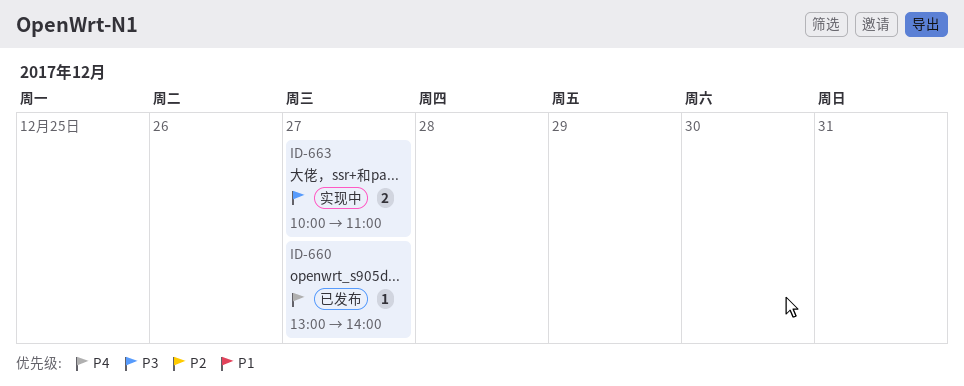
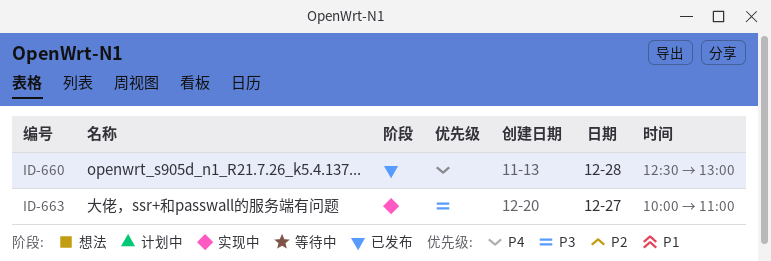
ID-660, day: Dec 27 -> Dec 28
ID-660, begins: 13:00 -> 12:30
ID-660, ends: 14:00 -> 13:00

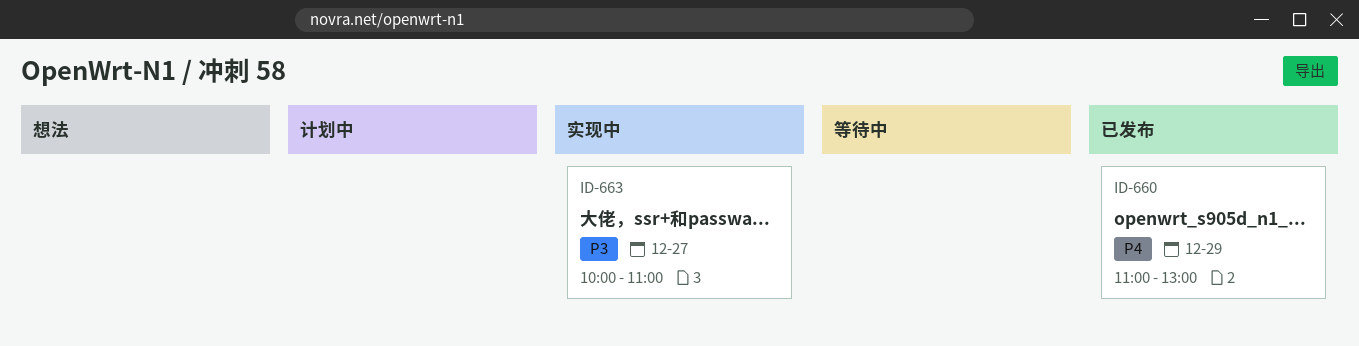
ID-660, day: Dec 28 -> Dec 29
ID-660, begins: 12:30 -> 11:00

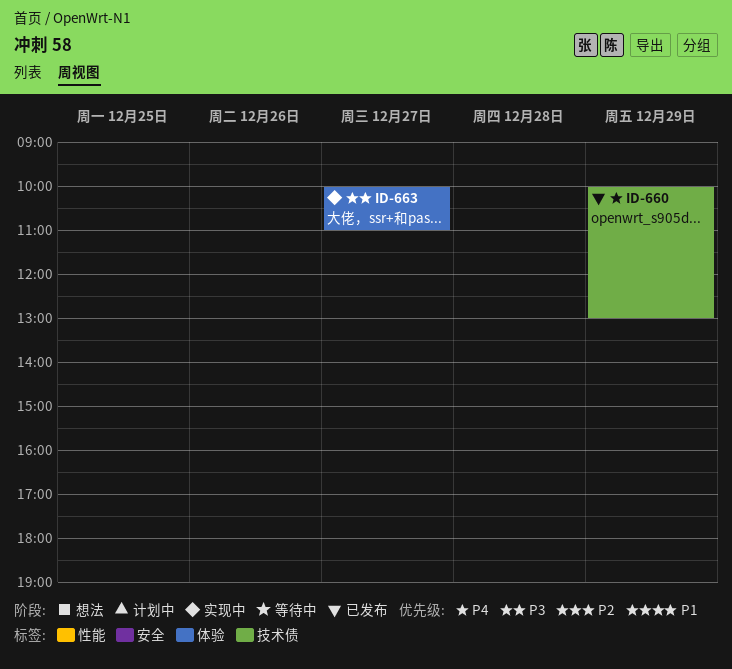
ID-660, begins: 11:00 -> 10:00

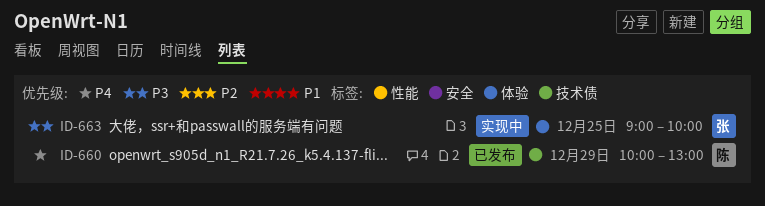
ID-663, day: Dec 27 -> Dec 25
ID-663, begins: 10:00 -> 09:00
ID-663, ends: 11:00 -> 10:00

